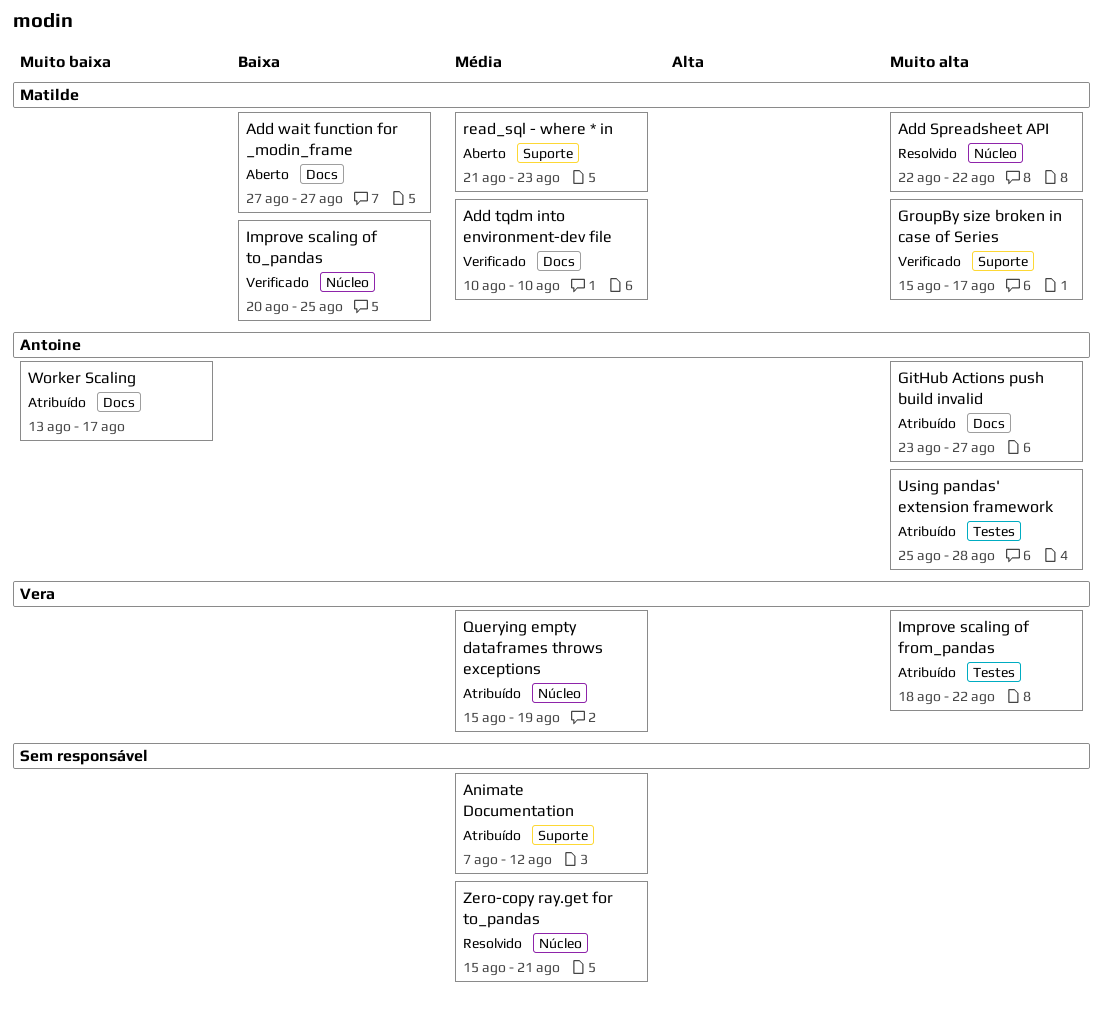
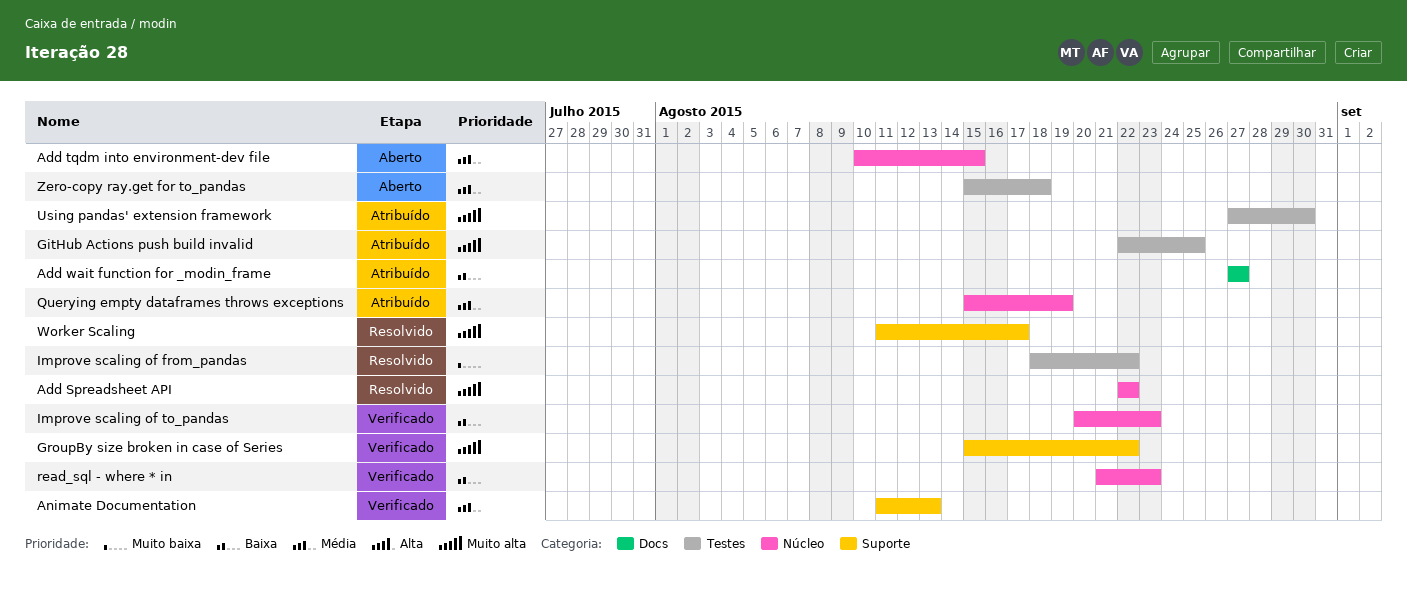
Add tqdm into environment-dev file, status: Verificado -> Aberto
Add tqdm into environment-dev file, label: Docs -> Núcleo
Add tqdm into environment-dev file, due: Aug 10 -> Aug 15
Add wait function for _modin_frame, status: Aberto -> Atribuído
Animate Documentation, status: Atribuído -> Verificado
Animate Documentation, start: Aug 7 -> Aug 11
Animate Documentation, due: Aug 12 -> Aug 13
GitHub Actions push build invalid, label: Docs -> Testes
GitHub Actions push build invalid, start: Aug 23 -> Aug 22
GitHub Actions push build invalid, due: Aug 27 -> Aug 25
GroupBy size broken in case of Series, due: Aug 17 -> Aug 22
Improve scaling of from_pandas, status: Atribuído -> Resolvido
Improve scaling of from_pandas, priority: Muito alta -> Muito baixa
Improve scaling of to_pandas, due: Aug 25 -> Aug 23
read_sql - where * in, status: Aberto -> Verificado
read_sql - where * in, priority: Média -> Baixa
read_sql - where * in, label: Suporte -> Núcleo
Using pandas' extension framework, start: Aug 25 -> Aug 27
Using pandas' extension framework, due: Aug 28 -> Aug 30
Worker Scaling, status: Atribuído -> Resolvido
Worker Scaling, priority: Muito baixa -> Muito alta
Worker Scaling, label: Docs -> Suporte
Worker Scaling, start: Aug 13 -> Aug 11
Zero-copy ray.get for to_pandas, status: Resolvido -> Aberto
Zero-copy ray.get for to_pandas, label: Núcleo -> Testes
Zero-copy ray.get for to_pandas, due: Aug 21 -> Aug 18

